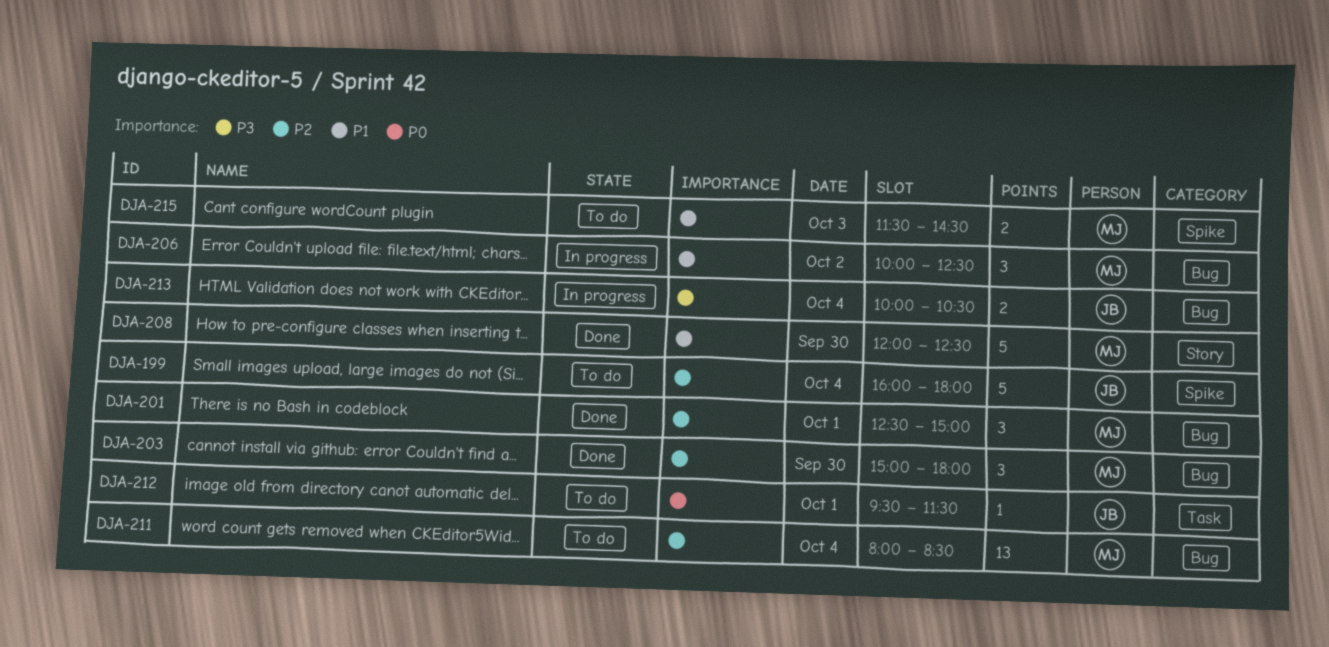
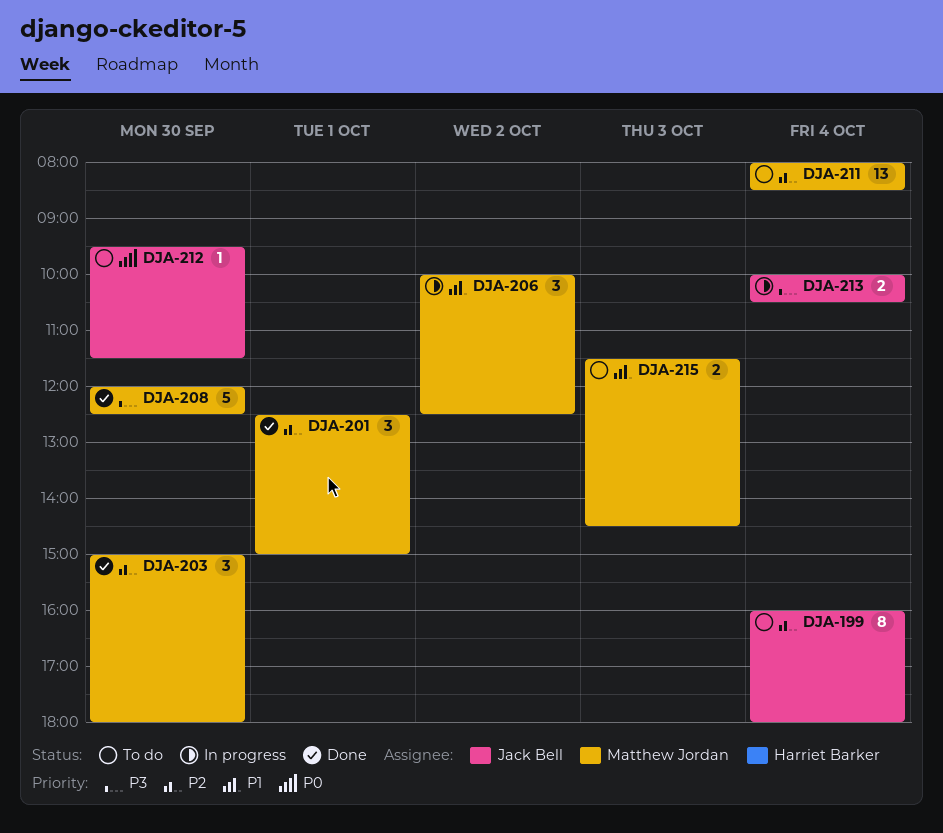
DJA-199, estimate: 5 -> 8
DJA-208, priority: P1 -> P3
DJA-212, day: Oct 1 -> Sep 30

